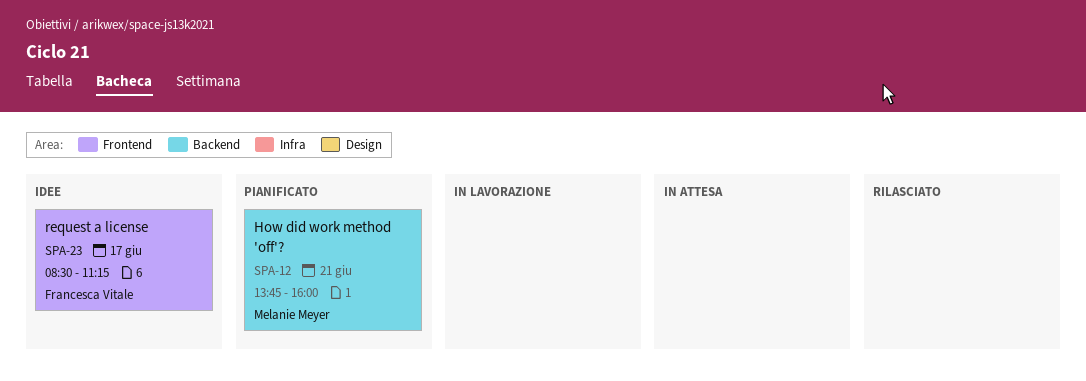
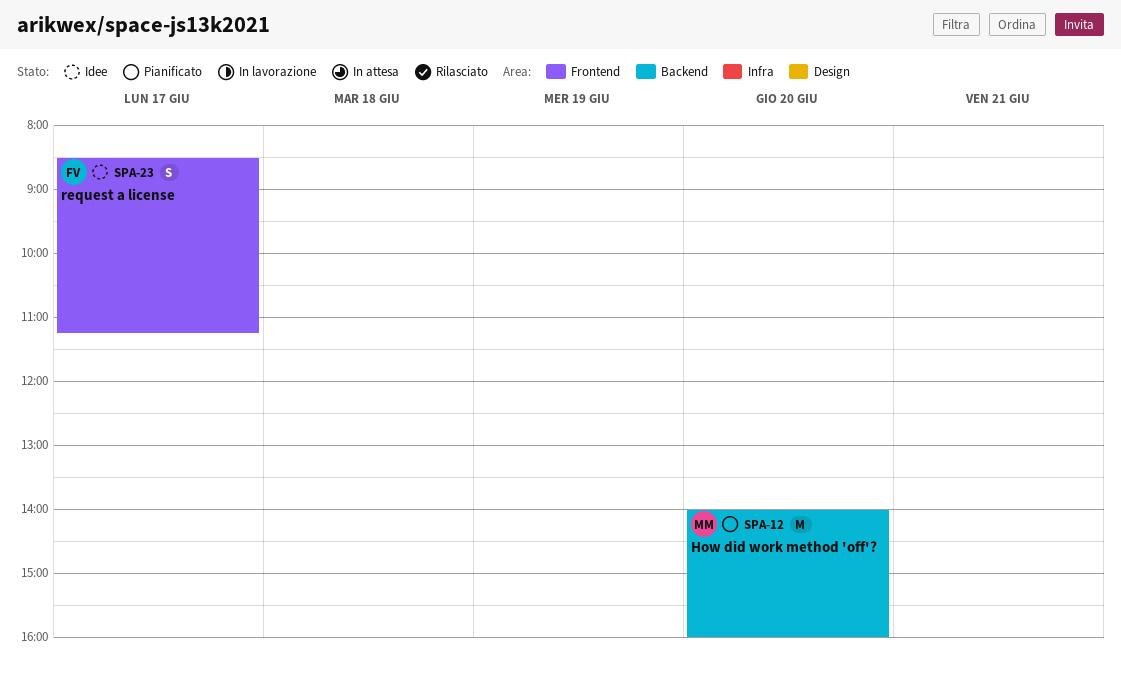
SPA-12, day: Jun 21 -> Jun 20
SPA-12, begins: 13:45 -> 14:00

